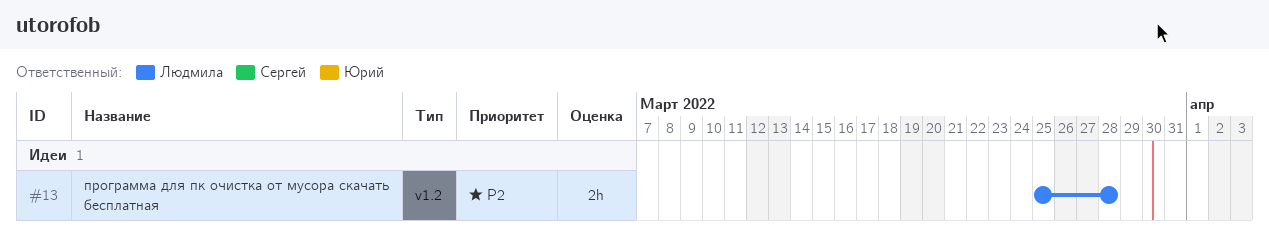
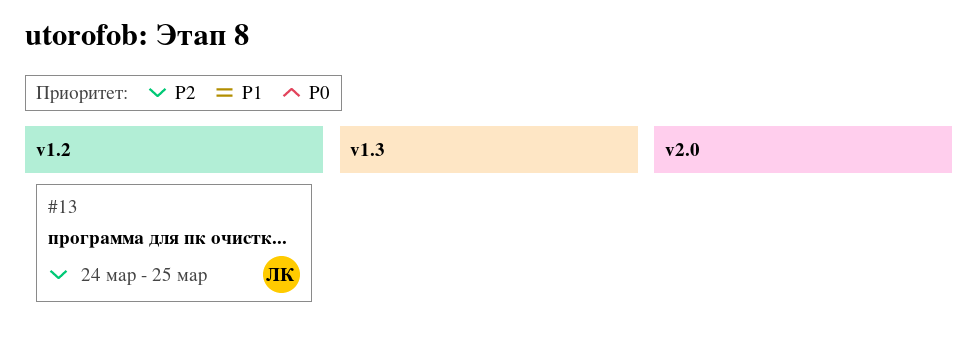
#13, start: Mar 25 -> Mar 24
#13, due: Mar 28 -> Mar 25

